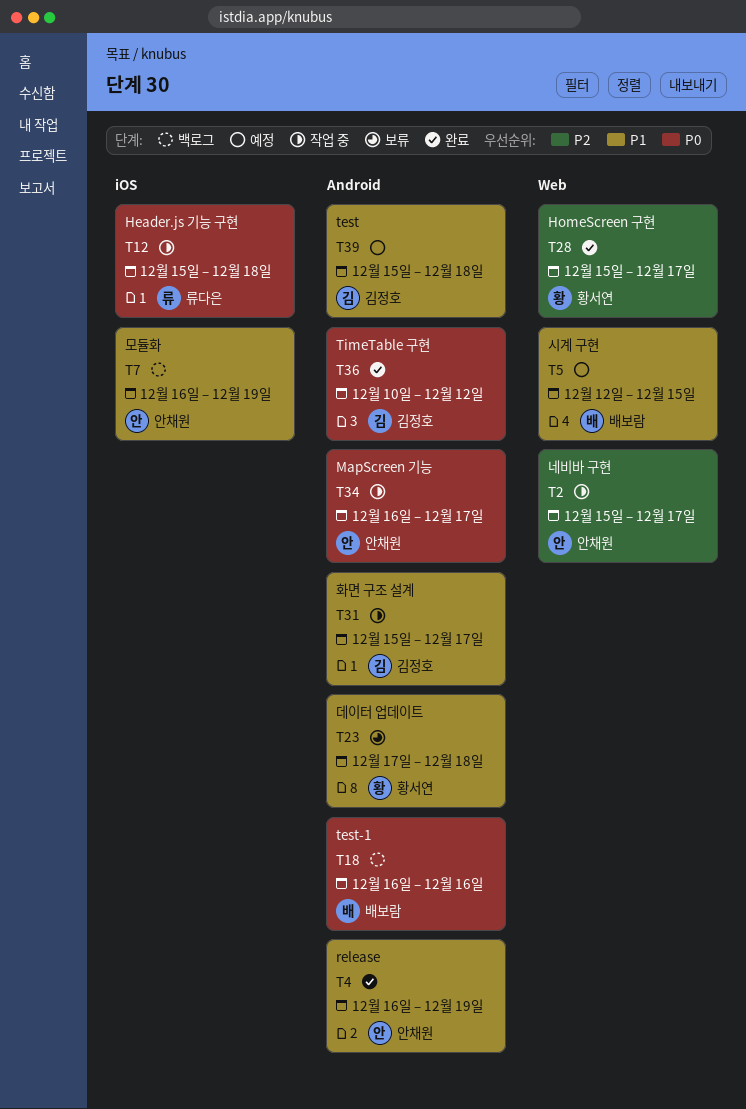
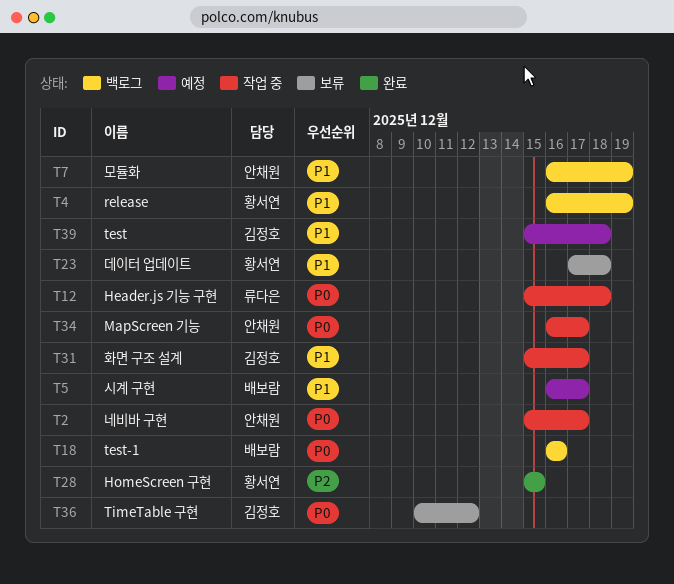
T2, priority: P2 -> P0
T4, status: 완료 -> 백로그
T4, owner: 안채원 -> 황서연
T5, start: Dec 12 -> Dec 16
T5, due: Dec 15 -> Dec 17
T28, due: Dec 17 -> Dec 15
T36, status: 완료 -> 보류

